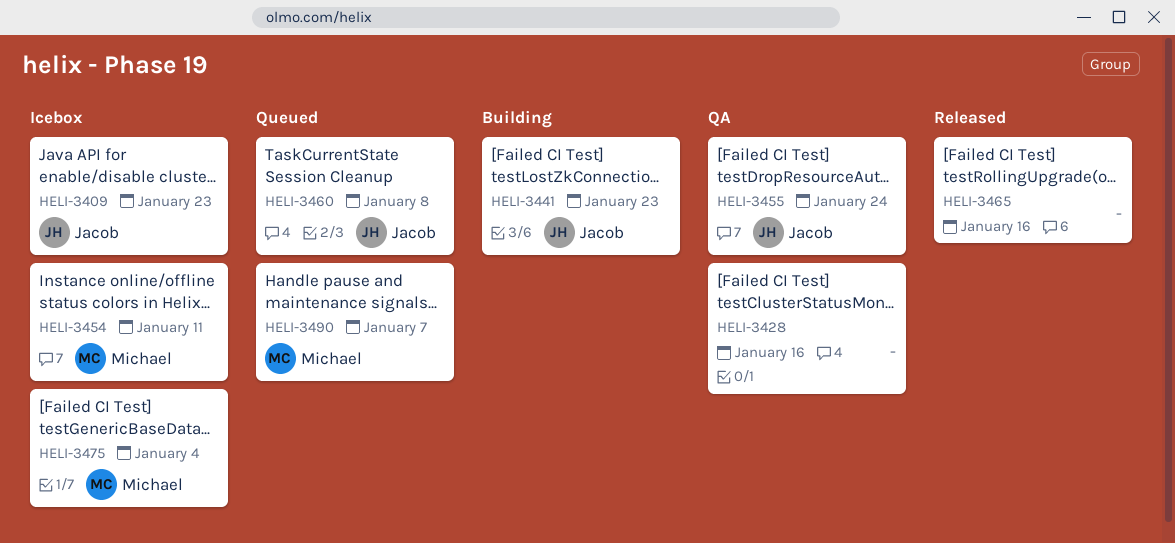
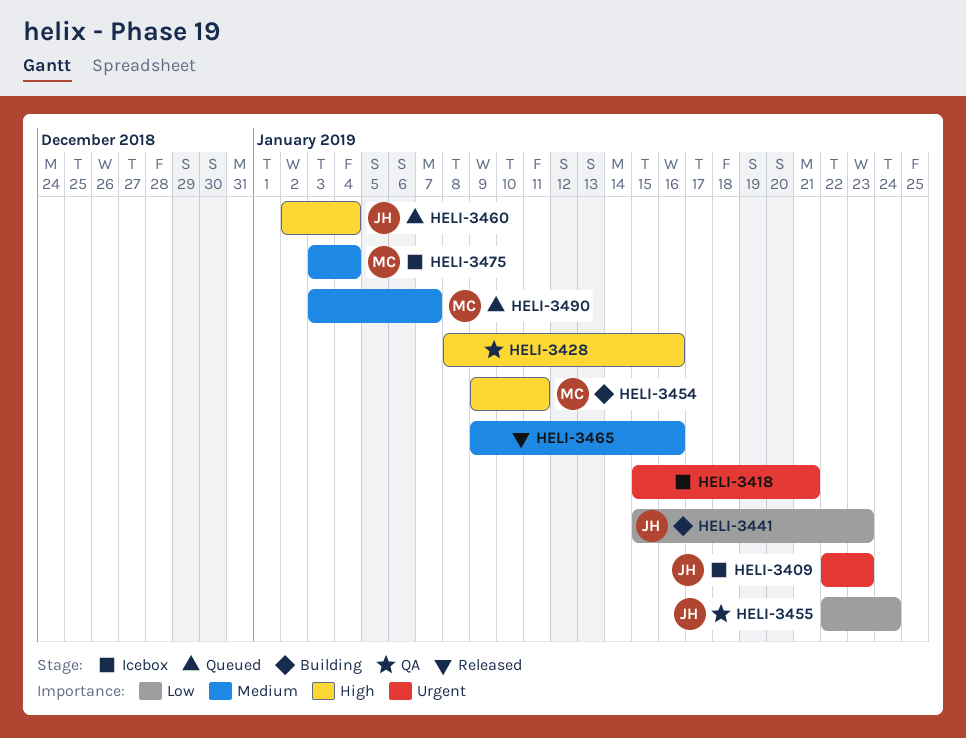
HELI-3418: none -> present
HELI-3454, status: Icebox -> Building
HELI-3460, due: Jan 8 -> Jan 4

